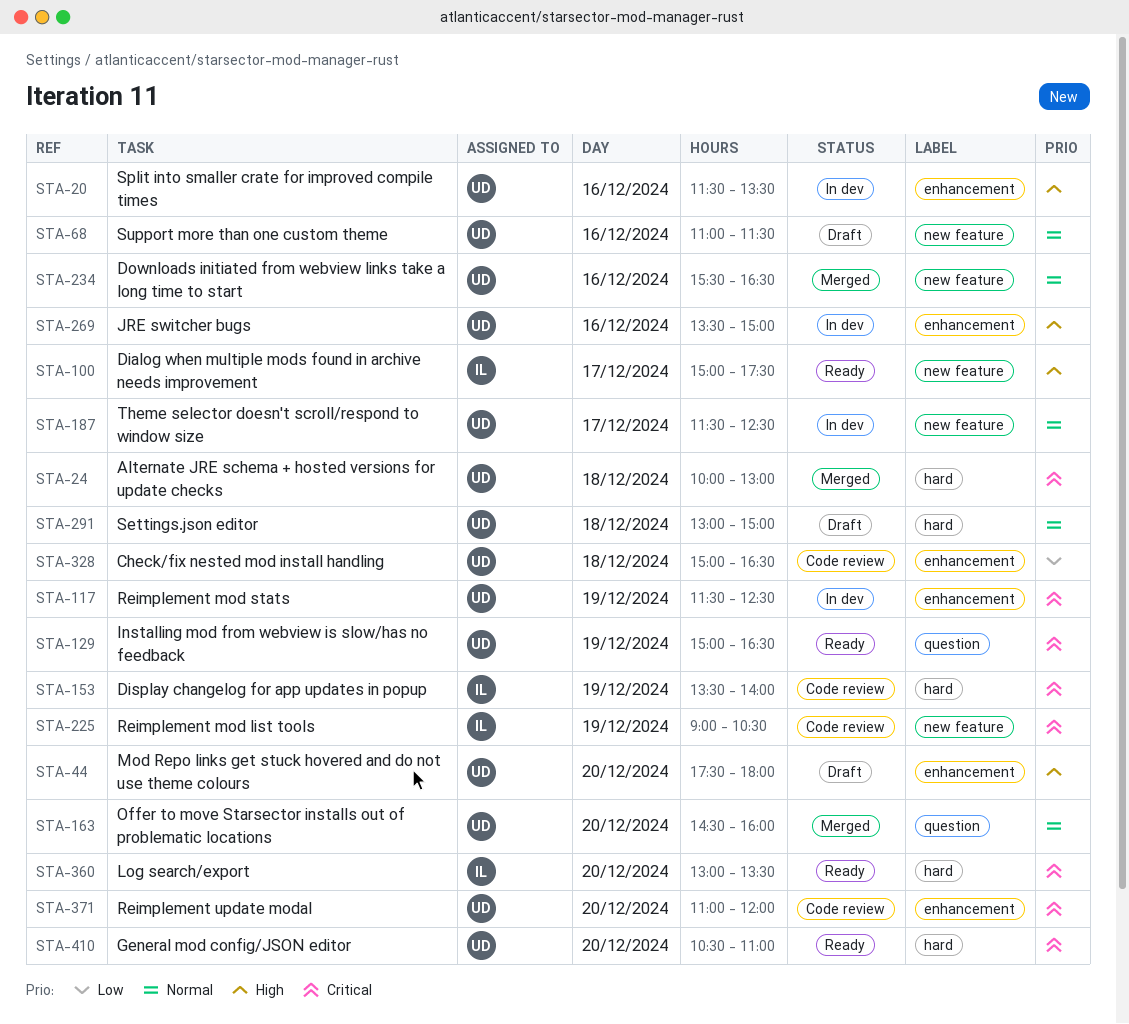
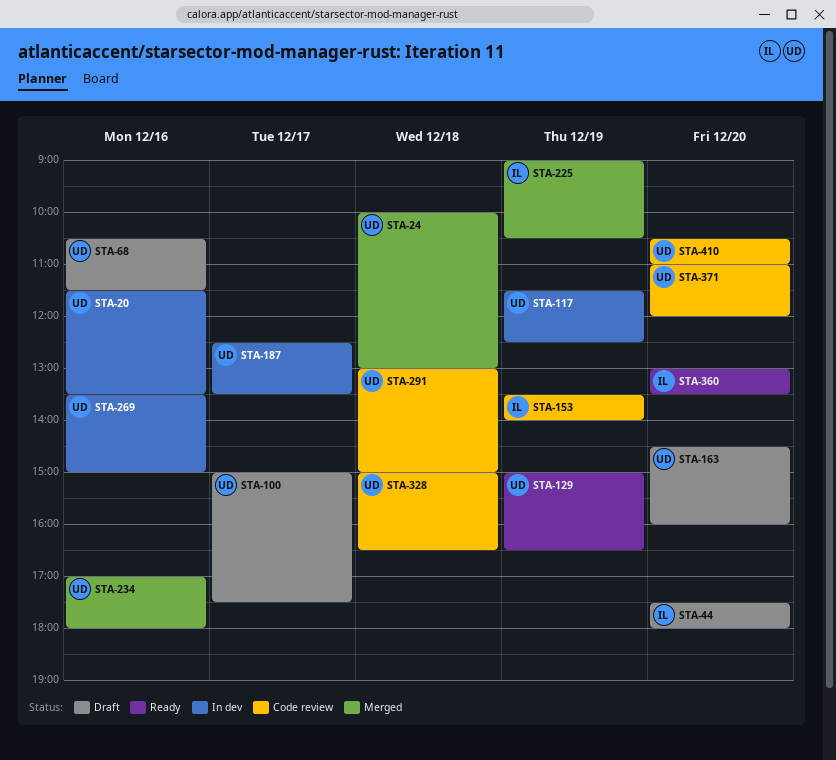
STA-44, owner: UD -> IL
STA-68, begins: 11:00 -> 10:30
STA-100, status: Ready -> Draft
STA-100, owner: IL -> UD
STA-163, status: Merged -> Draft
STA-187, begins: 11:30 -> 12:30
STA-187, ends: 12:30 -> 13:30
STA-225, status: Code review -> Merged
STA-234, begins: 15:30 -> 17:00
STA-234, ends: 16:30 -> 18:00
STA-291, status: Draft -> Code review
STA-410, status: Ready -> Code review

